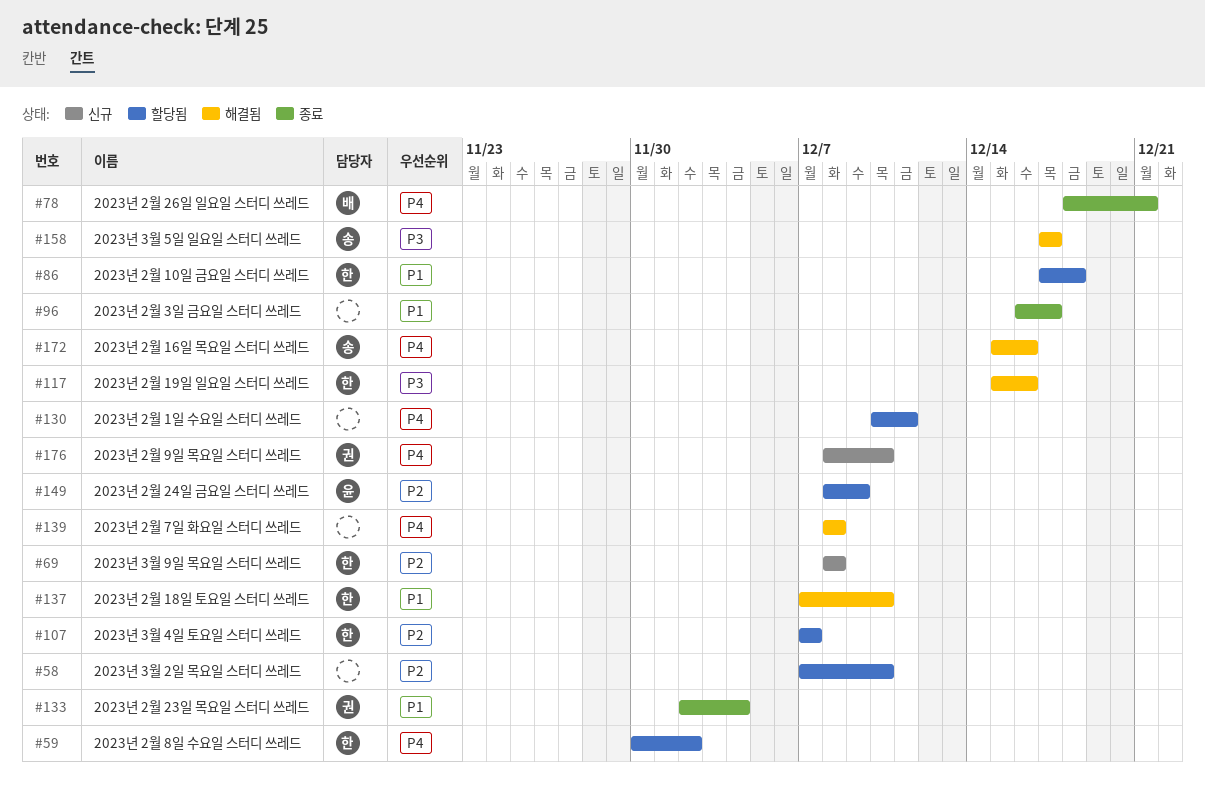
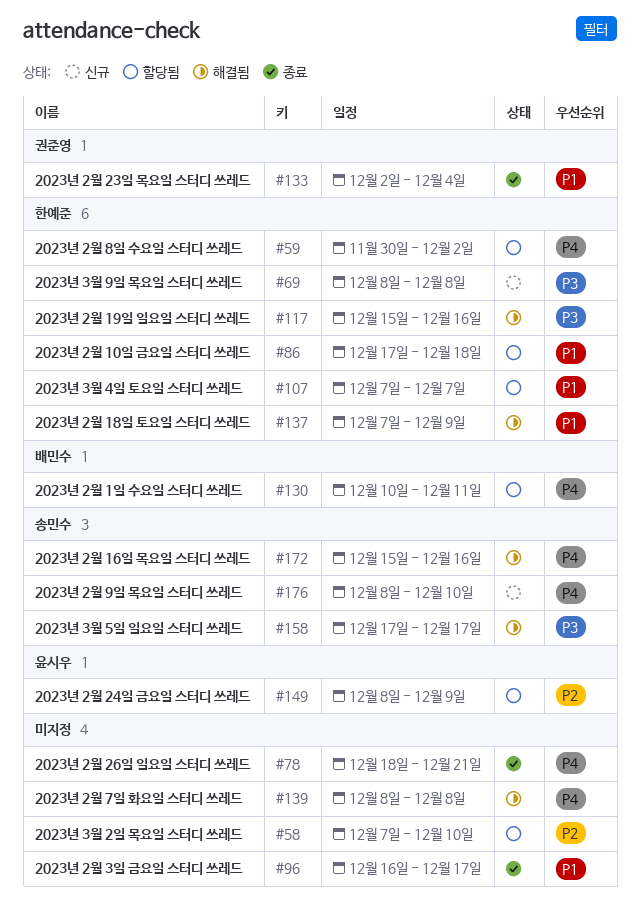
#69, priority: P2 -> P3
#78, owner: 배민수 -> none
#107, priority: P2 -> P1
#130, owner: none -> 배민수
#137, due: Dec 10 -> Dec 9
#176, owner: 권준영 -> 송민수

